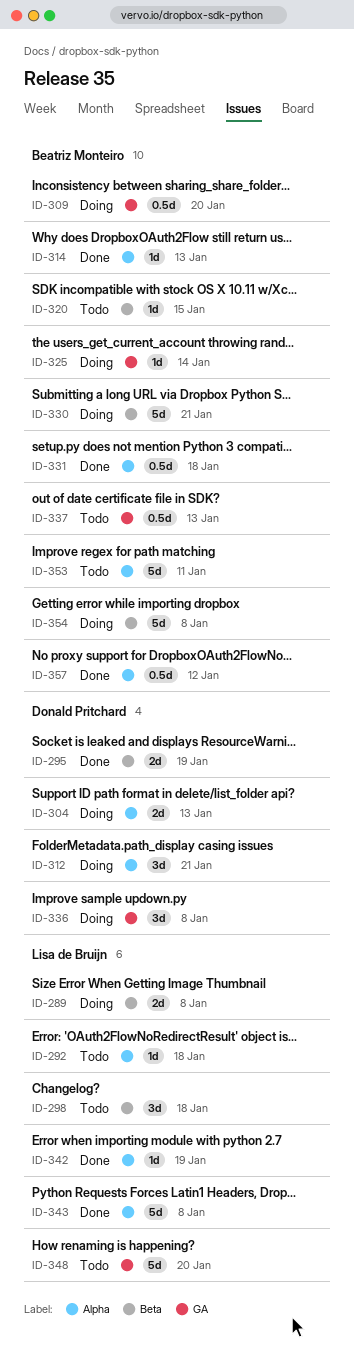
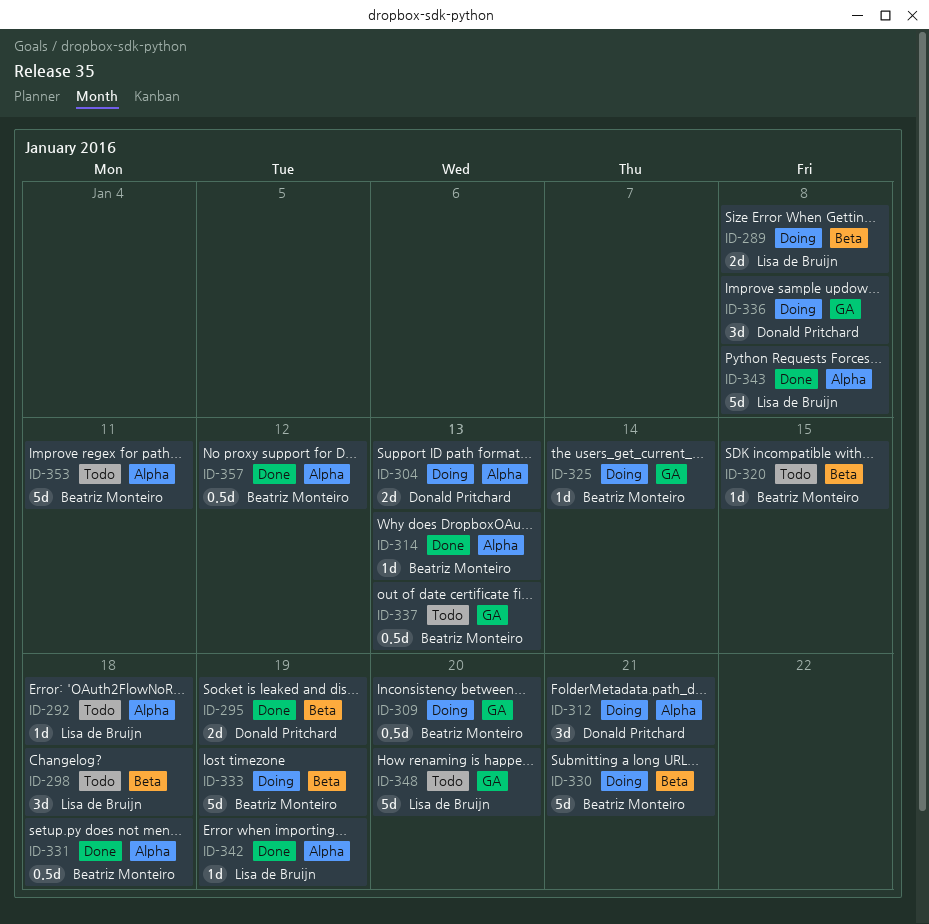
ID-333: none -> present
ID-354: present -> none

